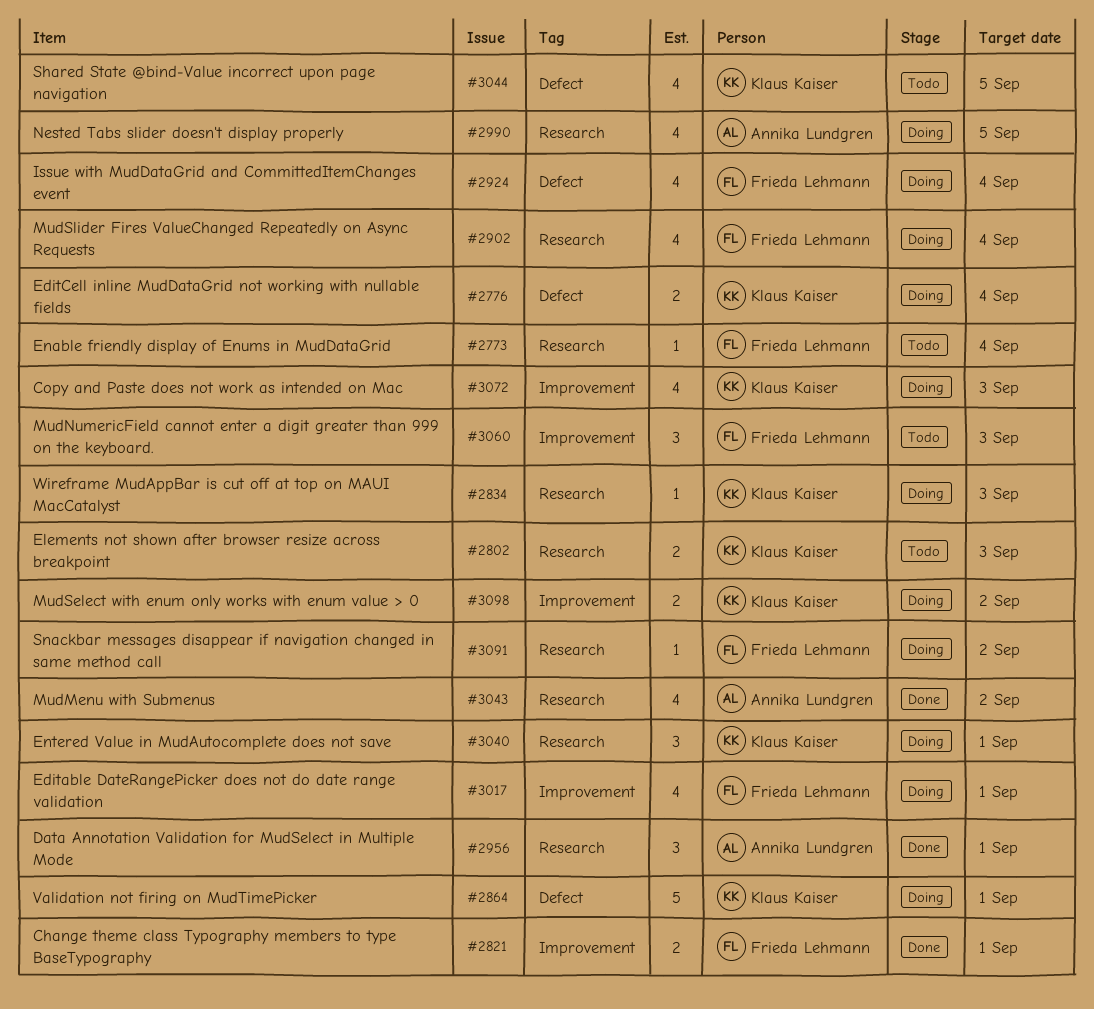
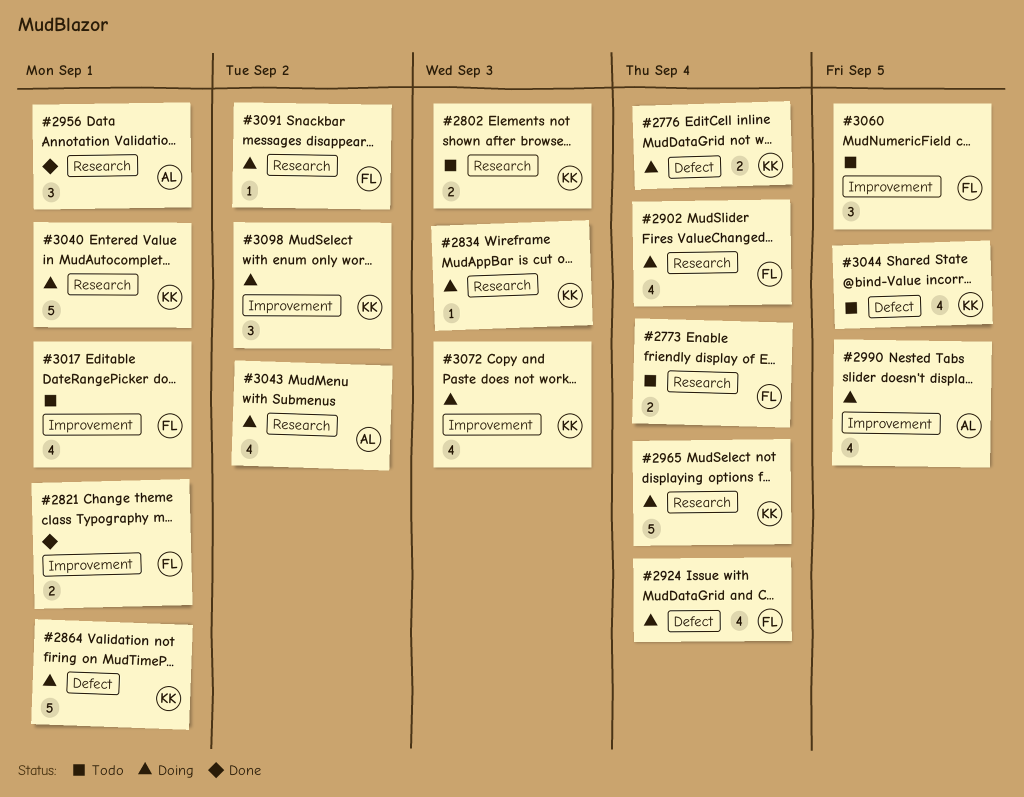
#2773, estimate: 1 -> 2
#2965: none -> present
#2990, label: Research -> Improvement
#3017, status: Doing -> Todo
#3040, estimate: 3 -> 5
#3043, status: Done -> Doing
#3060, due: Sep 3 -> Sep 5
#3098, estimate: 2 -> 3

